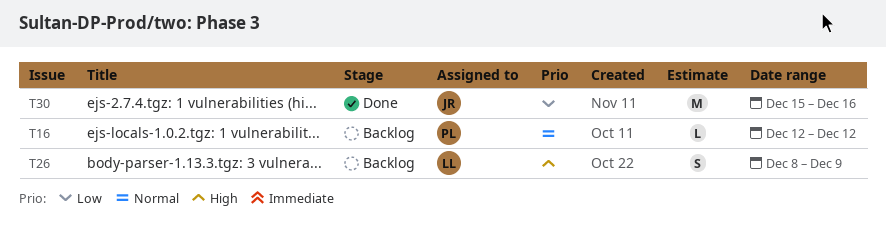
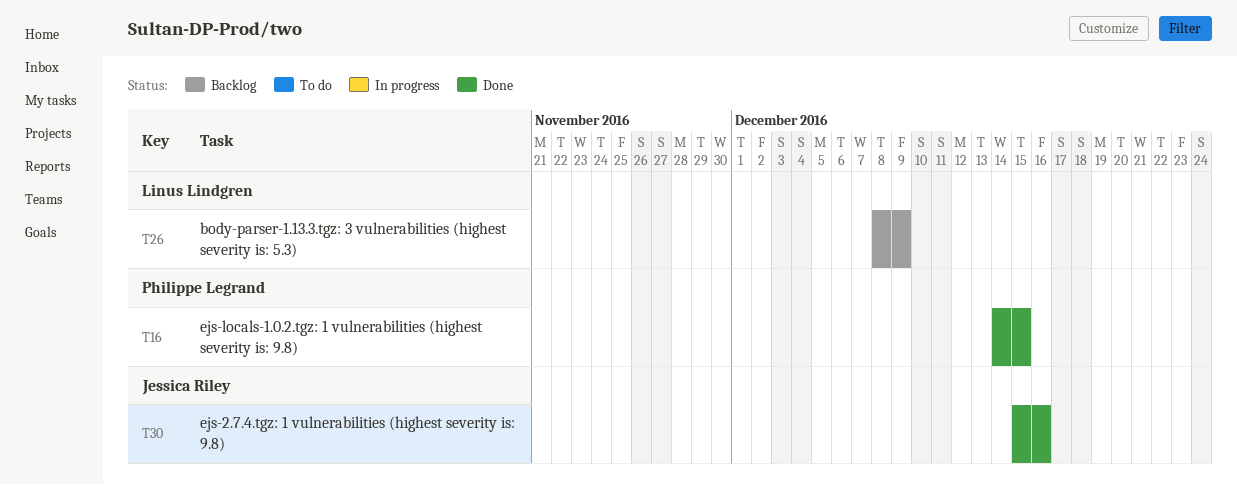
T16, status: Backlog -> Done
T16, start: Dec 12 -> Dec 14
T16, due: Dec 12 -> Dec 15

